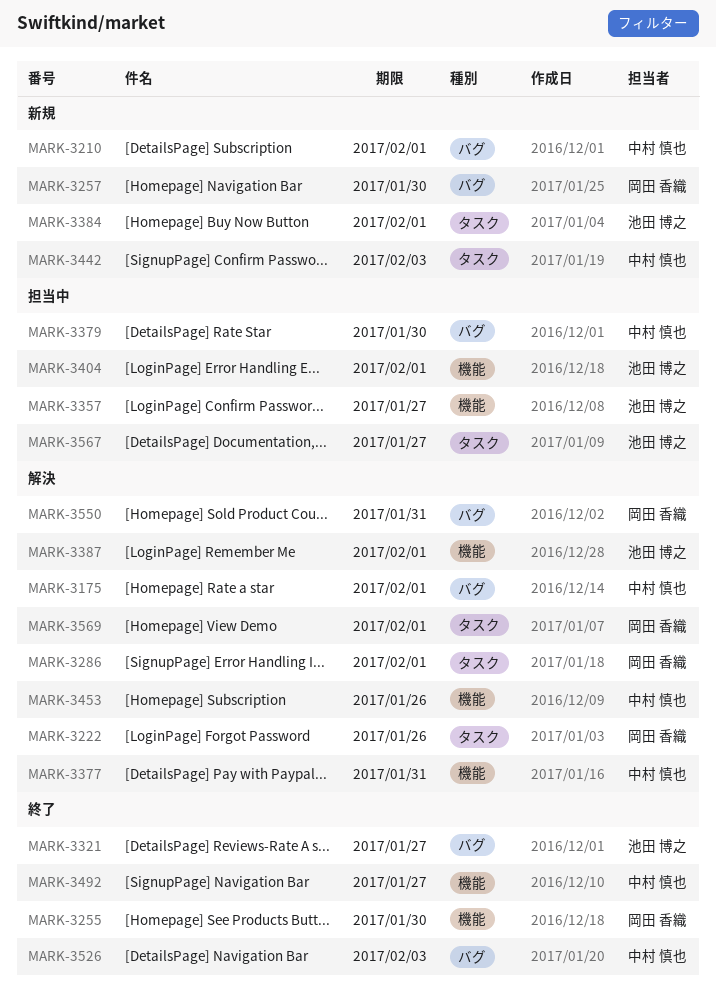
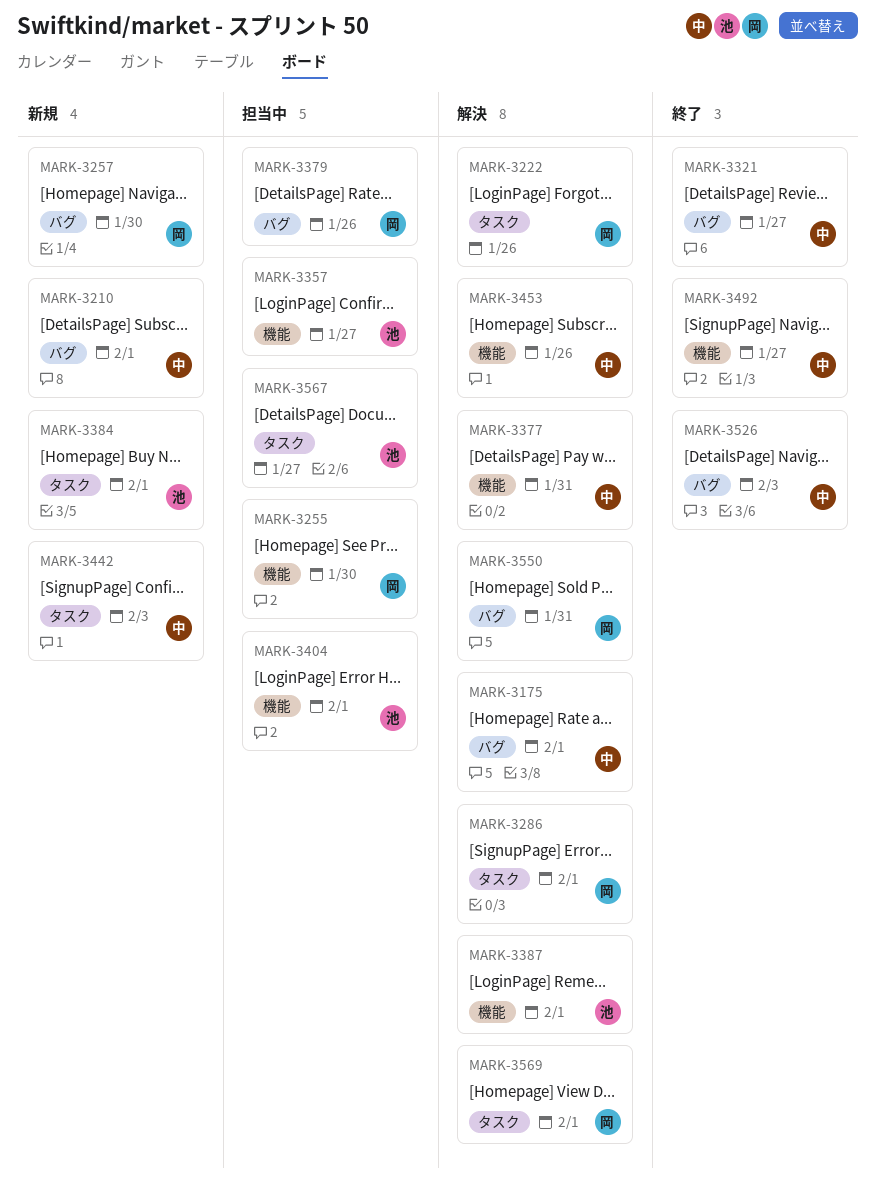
MARK-3255, status: 終了 -> 担当中
MARK-3321, owner: 池田 博之 -> 中村 慎也
MARK-3379, owner: 中村 慎也 -> 岡田 香織
MARK-3379, due: Jan 30 -> Jan 26

